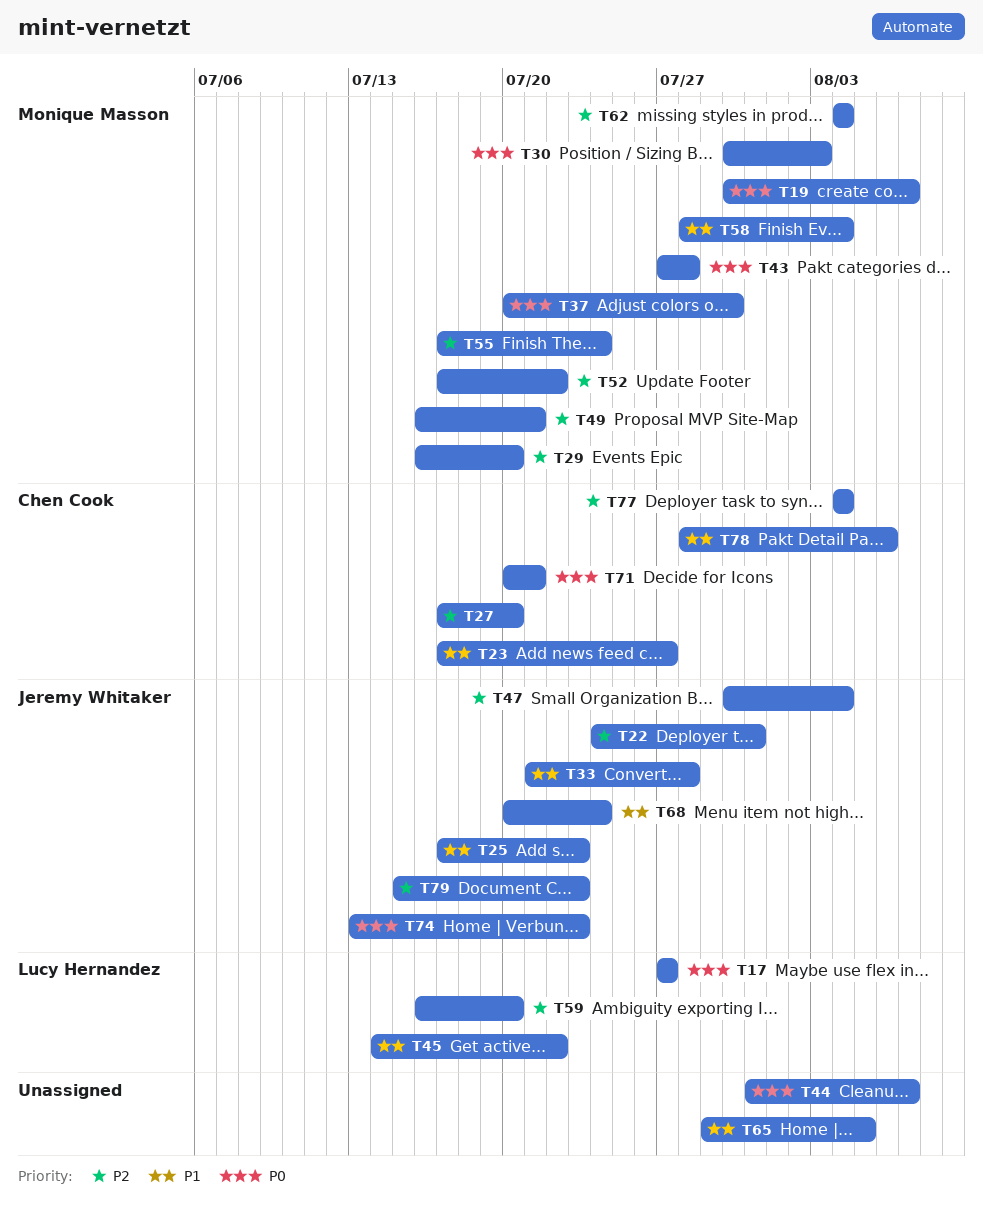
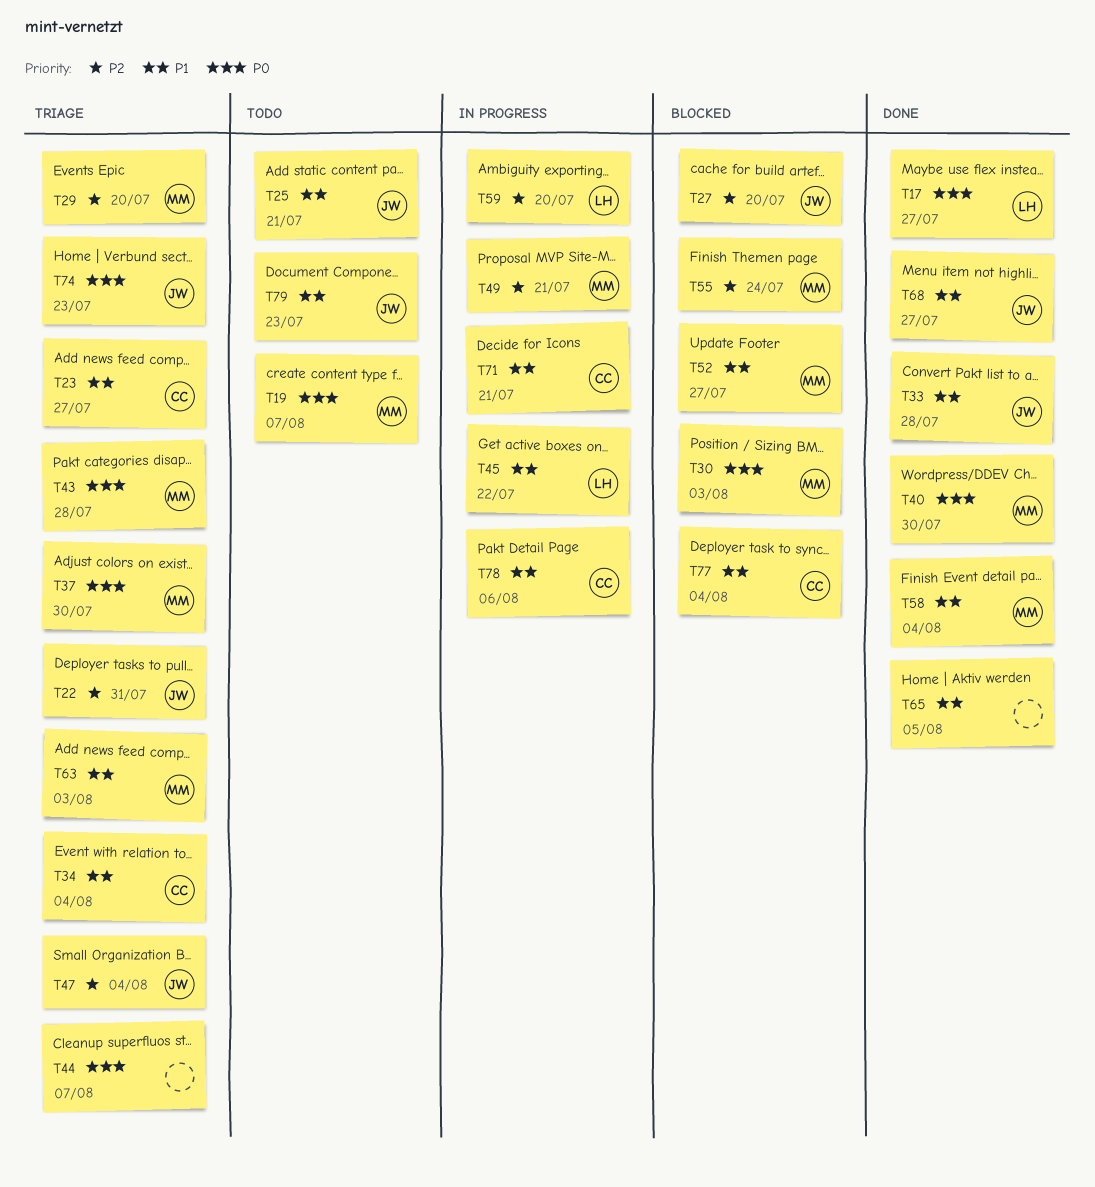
T25, due: Jul 23 -> Jul 21
T27, owner: Chen Cook -> Jeremy Whitaker
T34: none -> present
T40: none -> present
T52, priority: P2 -> P1
T52, due: Jul 22 -> Jul 27
T62: present -> none
T63: none -> present
T68, due: Jul 24 -> Jul 27
T71, priority: P0 -> P1
T77, priority: P2 -> P1
T79, priority: P2 -> P1

